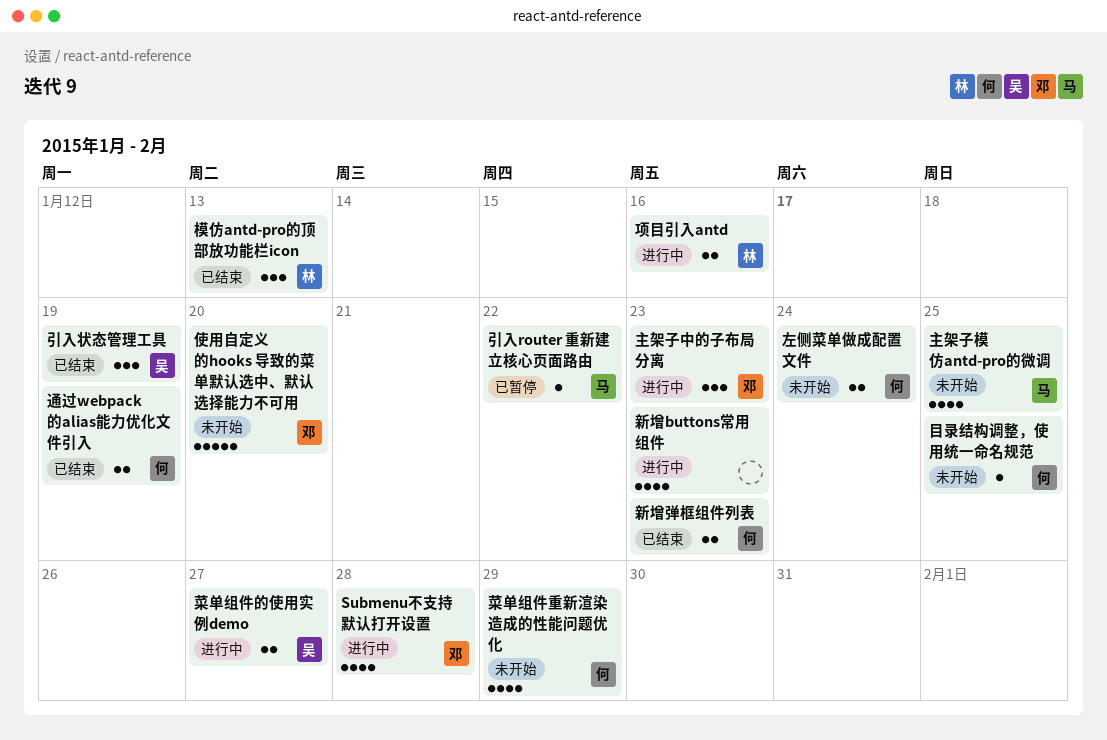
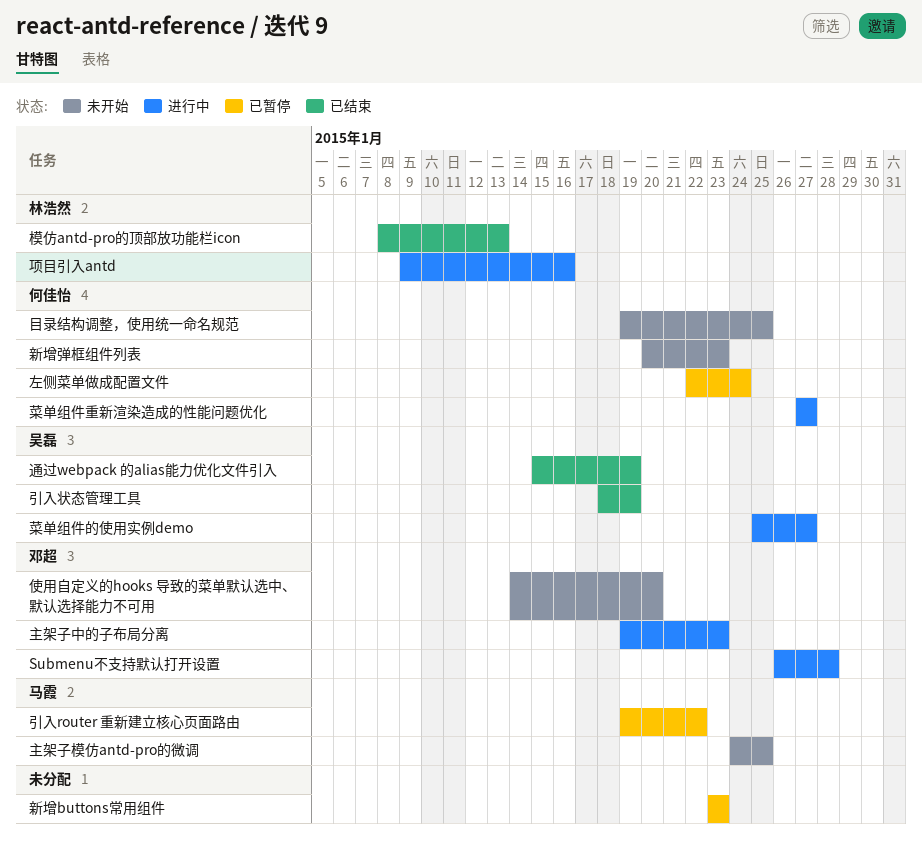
左侧菜单做成配置文件, status: 未开始 -> 已暂停
新增buttons常用组件, status: 进行中 -> 已暂停
新增弹框组件列表, status: 已结束 -> 未开始
菜单组件重新渲染造成的性能问题优化, status: 未开始 -> 进行中
菜单组件重新渲染造成的性能问题优化, due: Jan 29 -> Jan 27
通过webpack 的alias能力优化文件引入, owner: 何佳怡 -> 吴磊

